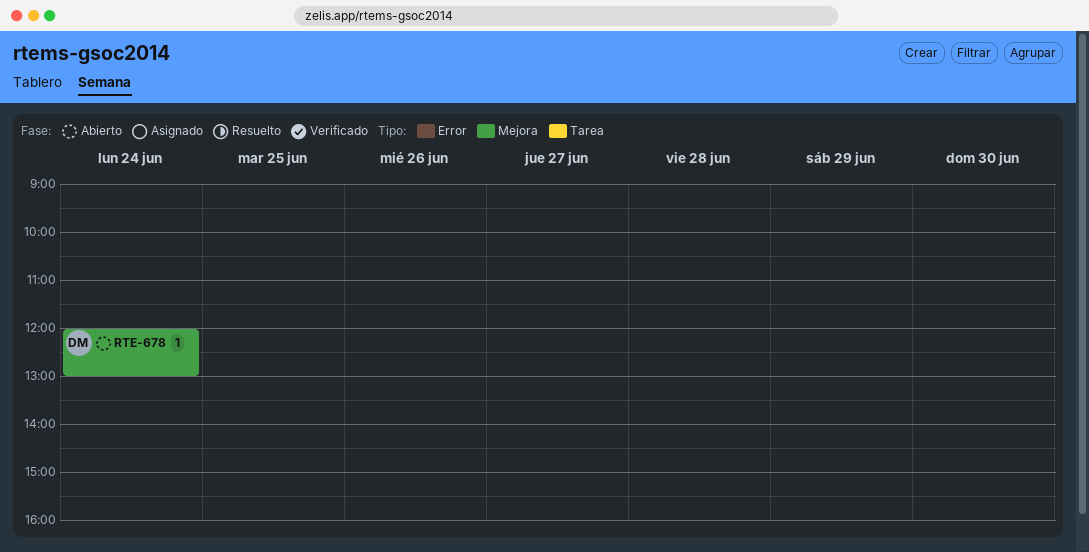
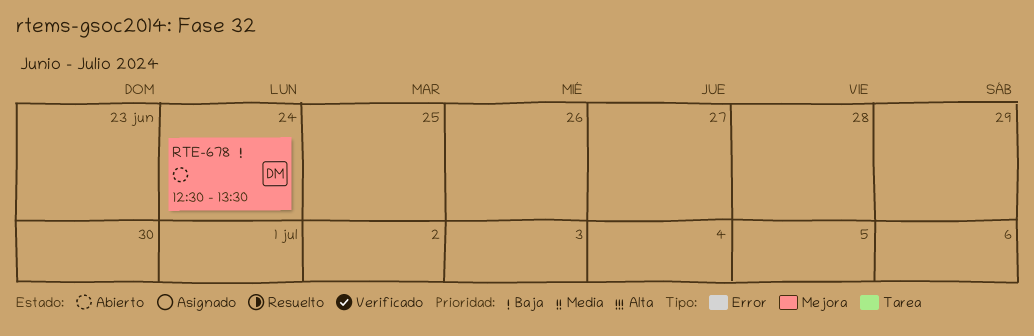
RTE-678, begins: 12:00 -> 12:30
RTE-678, ends: 13:00 -> 13:30

